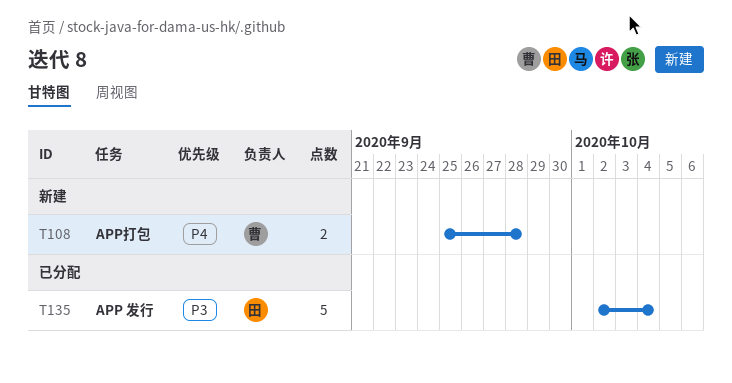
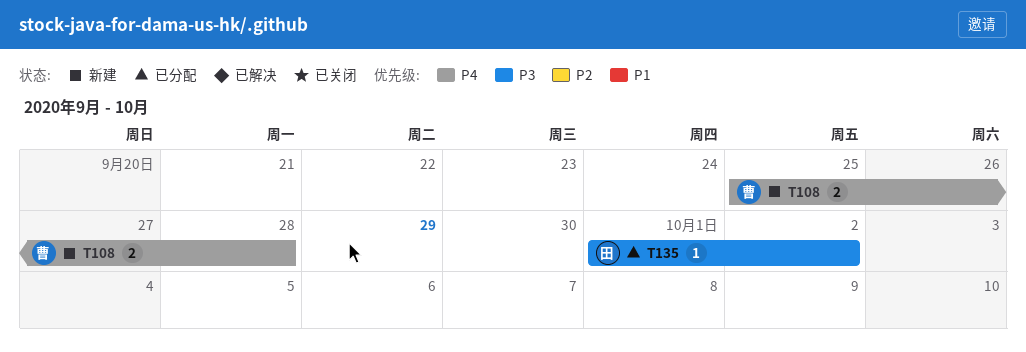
T135, estimate: 5 -> 1
T135, start: Oct 2 -> Oct 1
T135, due: Oct 4 -> Oct 2

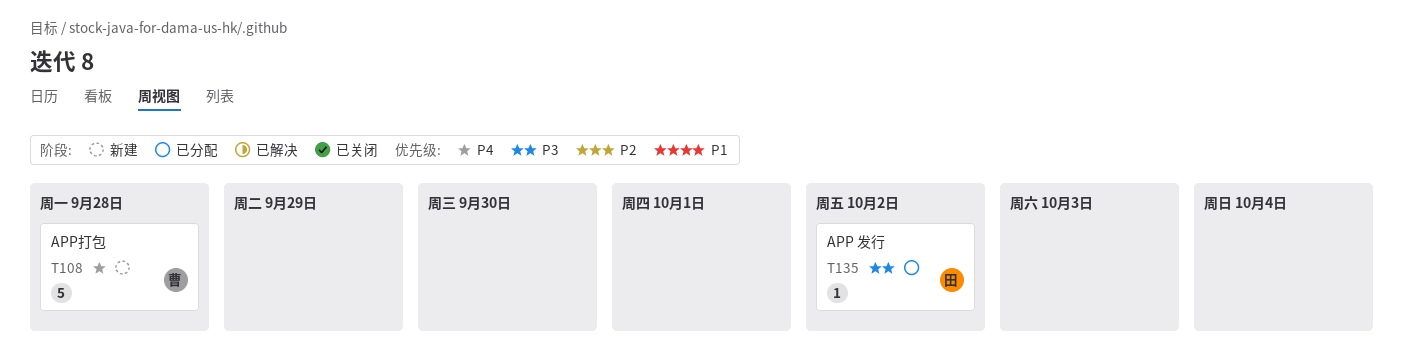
T108, estimate: 2 -> 5

